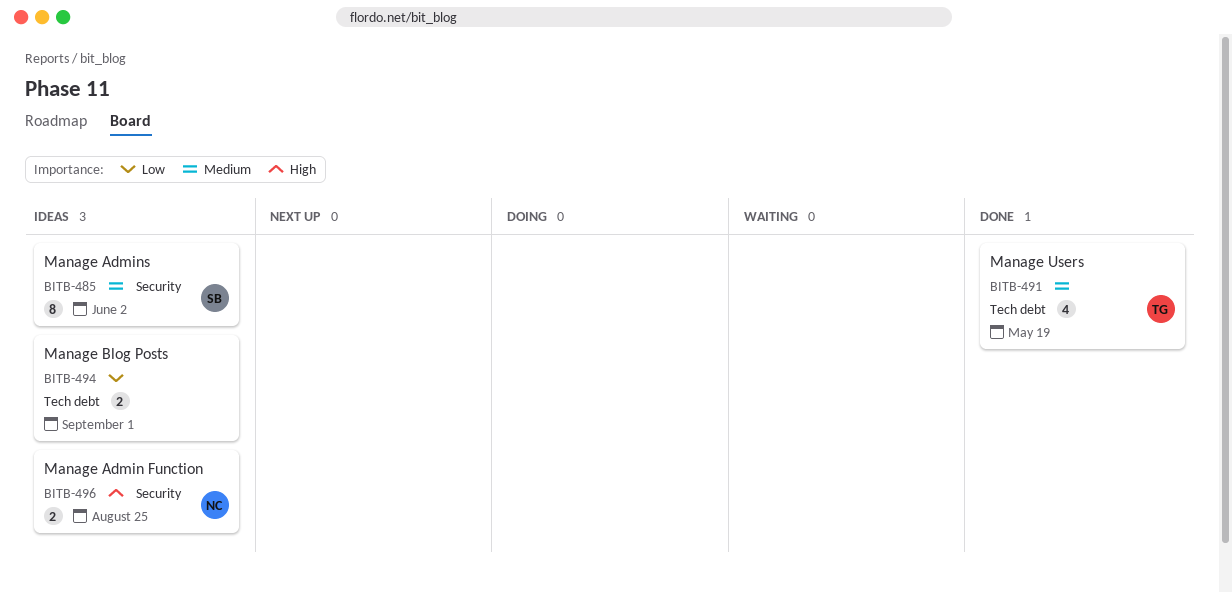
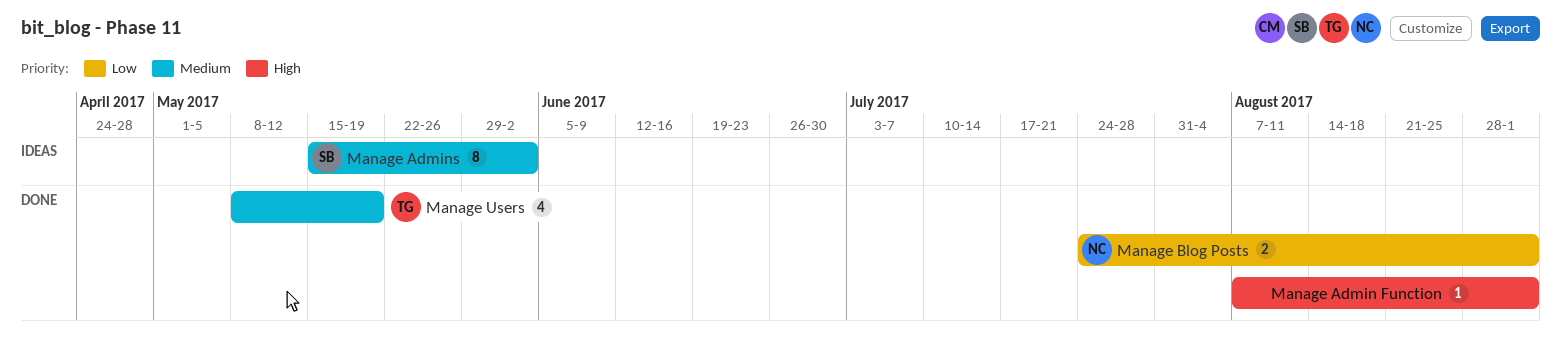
Manage Admin Function, status: Ideas -> Done
Manage Admin Function, owner: NC -> none
Manage Admin Function, estimate: 2 -> 1
Manage Admin Function, due: Aug 25 -> Sep 1
Manage Blog Posts, status: Ideas -> Done
Manage Blog Posts, owner: none -> NC

